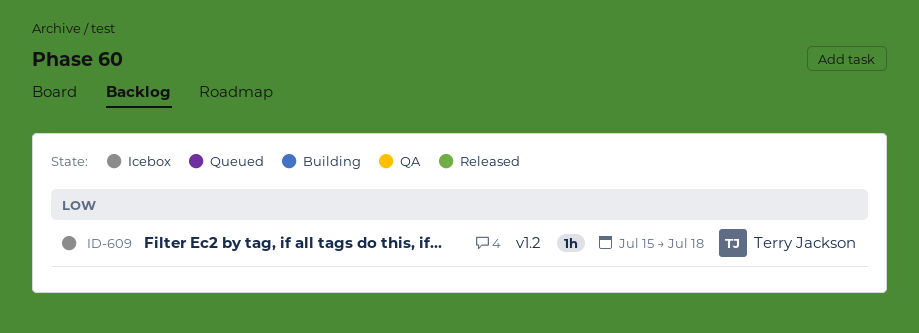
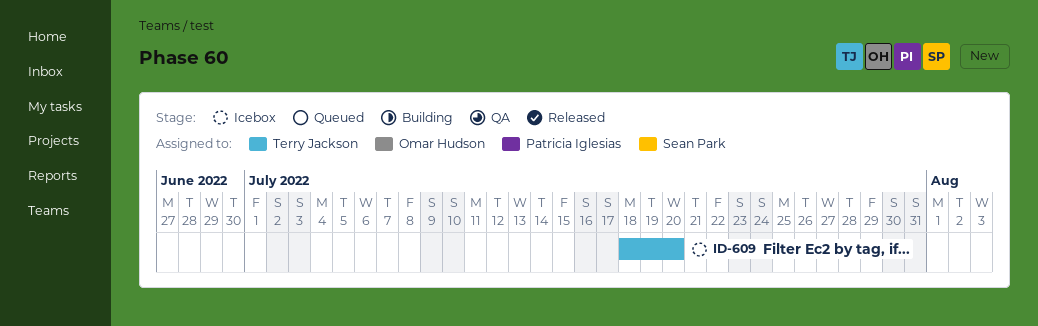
ID-609, start: Jul 15 -> Jul 18
ID-609, due: Jul 18 -> Jul 20

